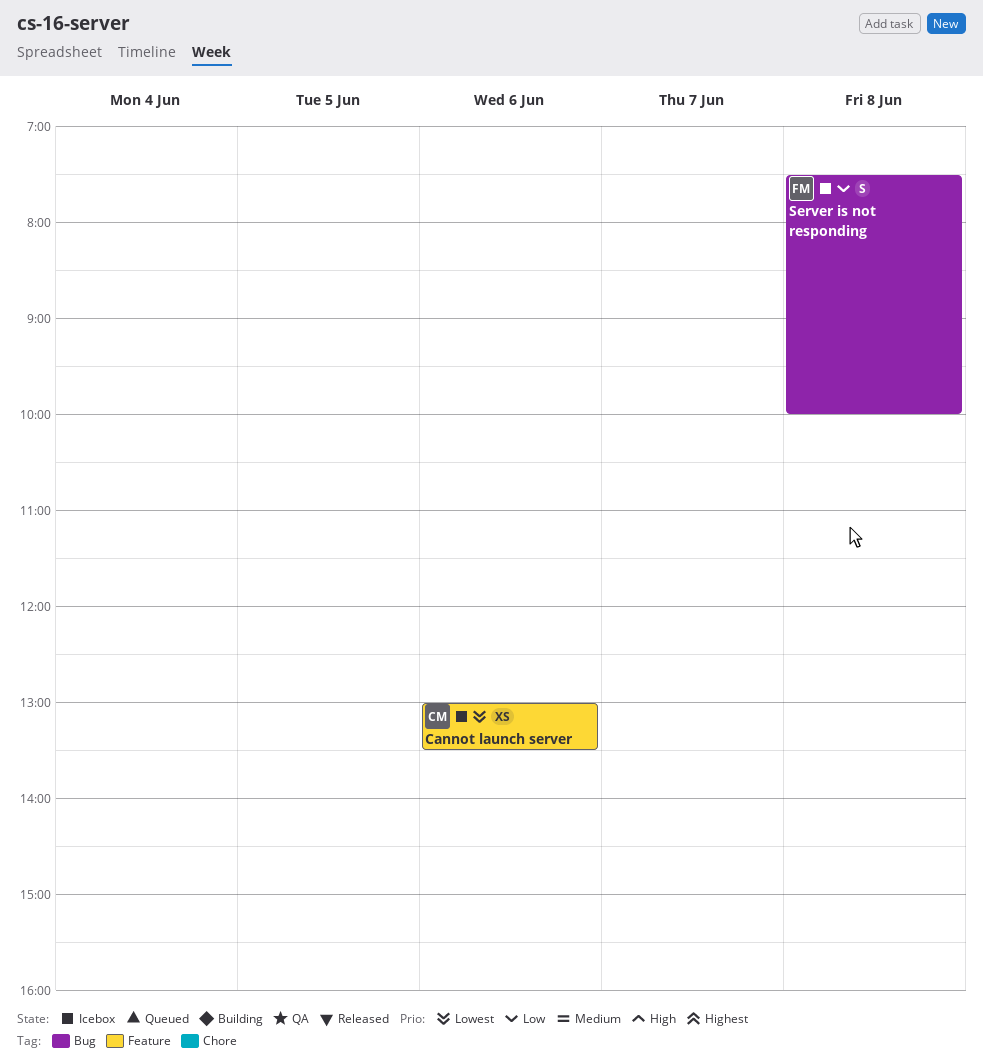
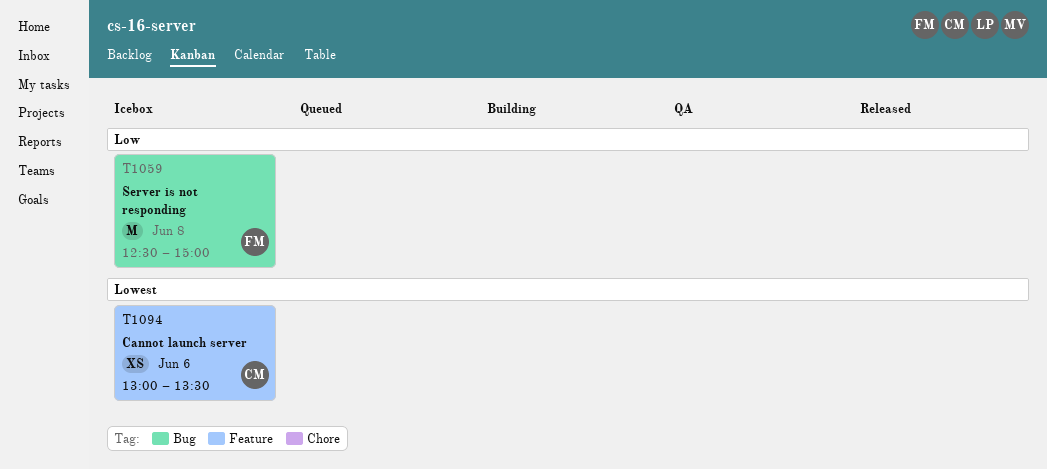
Server is not responding, estimate: S -> M
Server is not responding, begins: 07:30 -> 12:30
Server is not responding, ends: 10:00 -> 15:00

